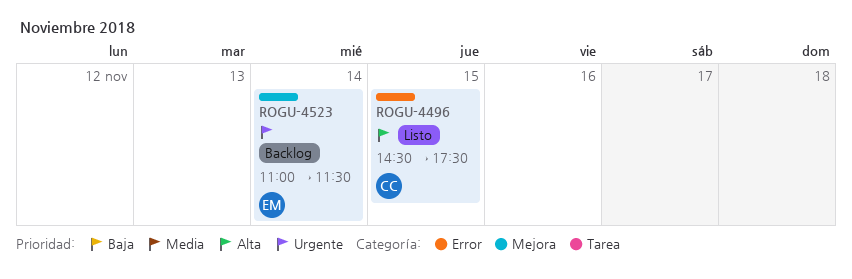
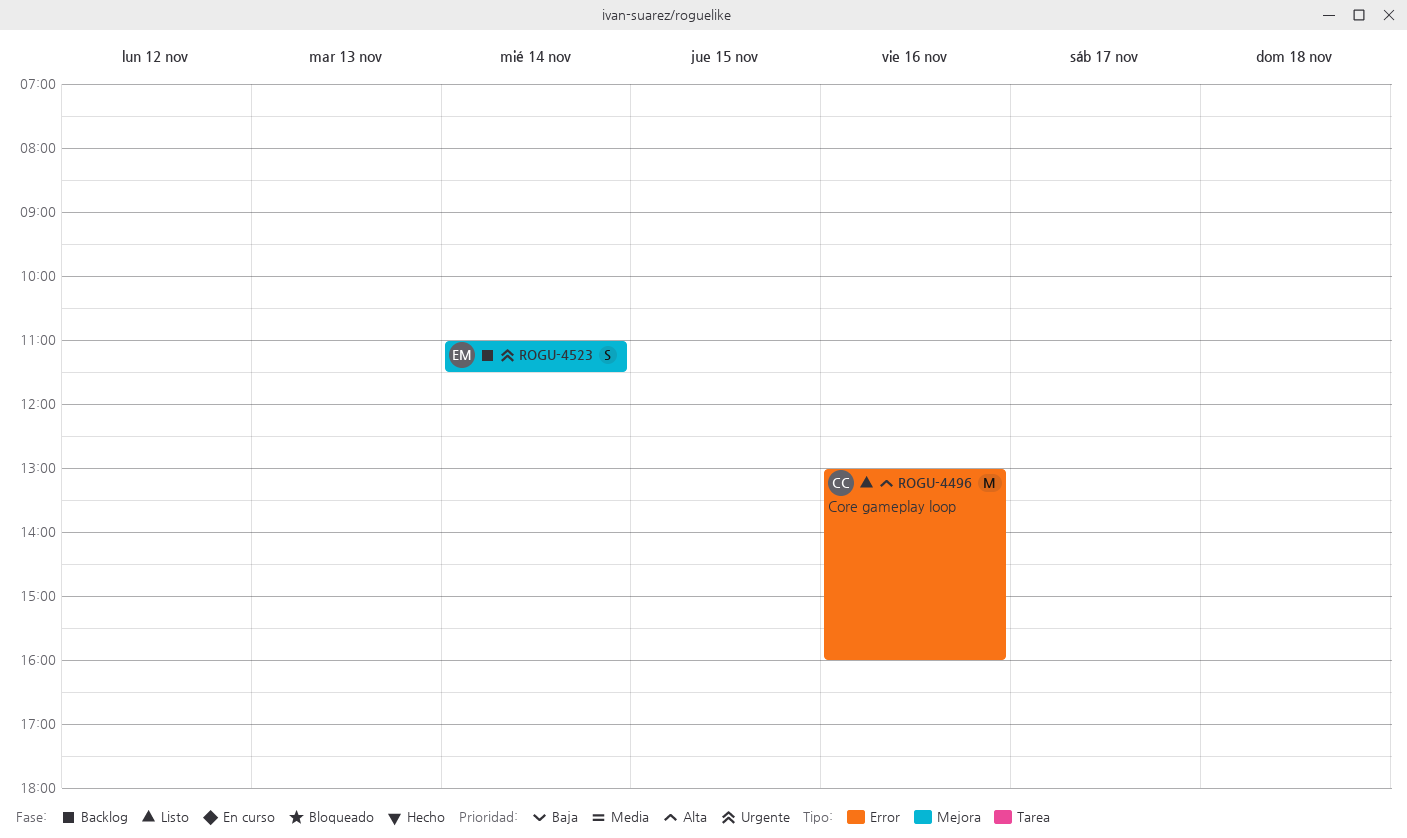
ROGU-4496, day: Nov 15 -> Nov 16
ROGU-4496, begins: 14:30 -> 13:00
ROGU-4496, ends: 17:30 -> 16:00

